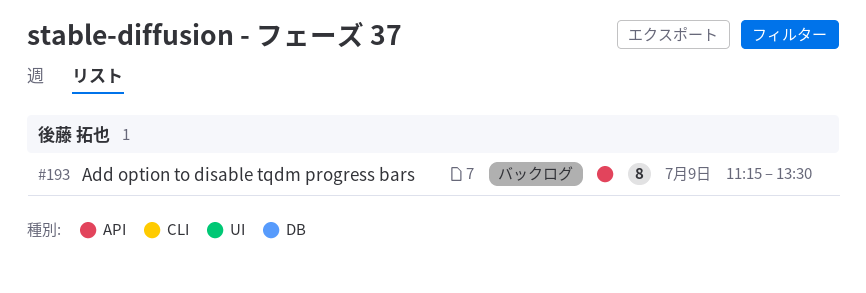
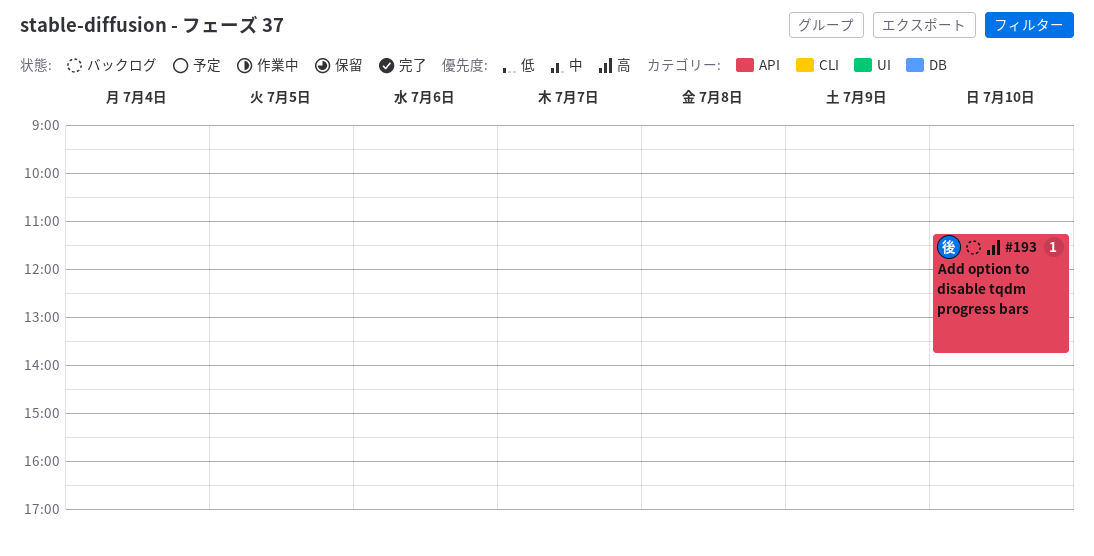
#193, estimate: 8 -> 1
#193, day: Jul 9 -> Jul 10
#193, ends: 13:30 -> 13:45

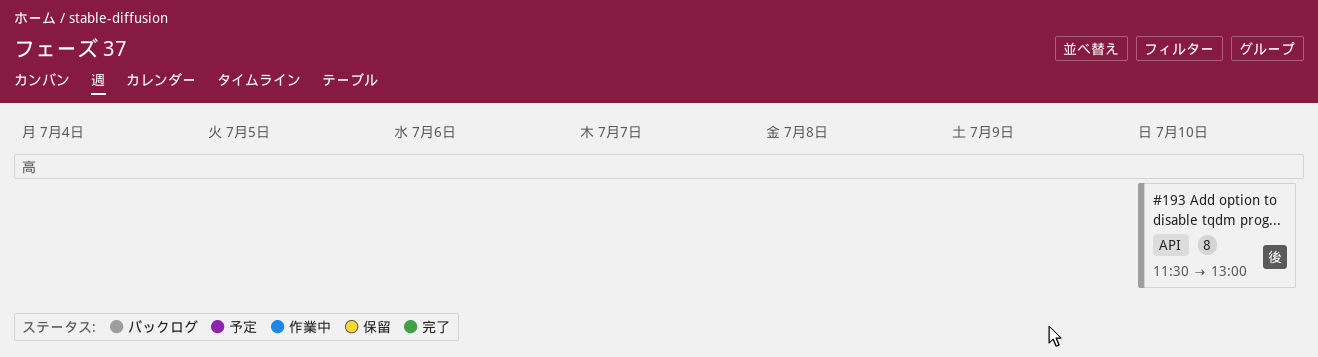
#193, estimate: 1 -> 8
#193, begins: 11:15 -> 11:30
#193, ends: 13:45 -> 13:00

